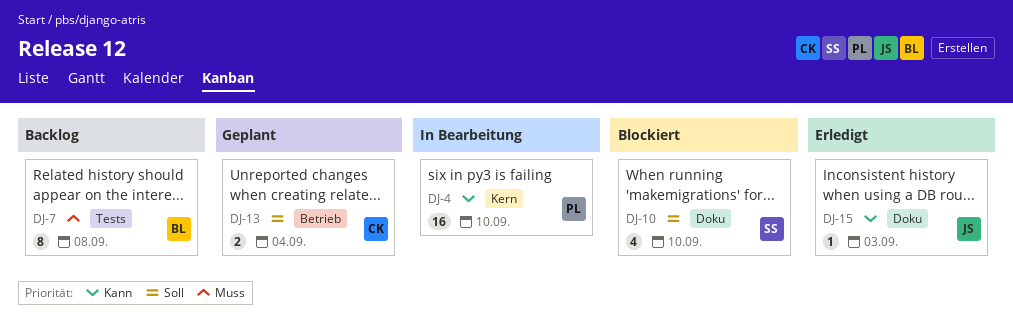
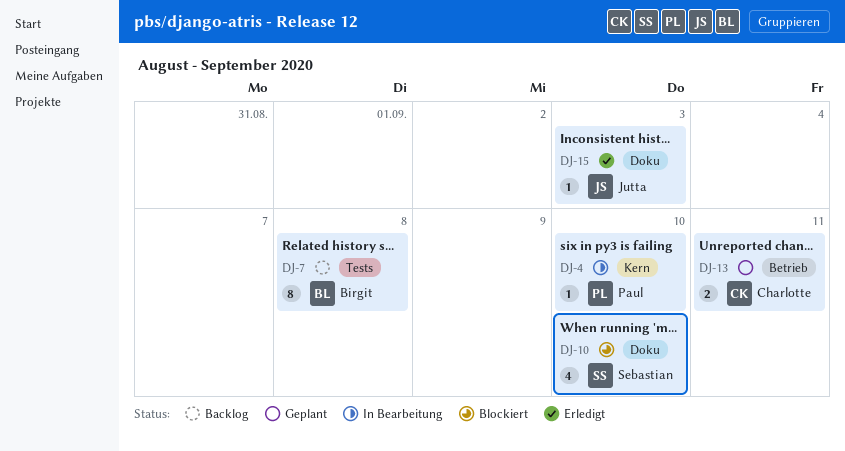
DJ-4, estimate: 16 -> 1
DJ-13, due: Sep 4 -> Sep 11

